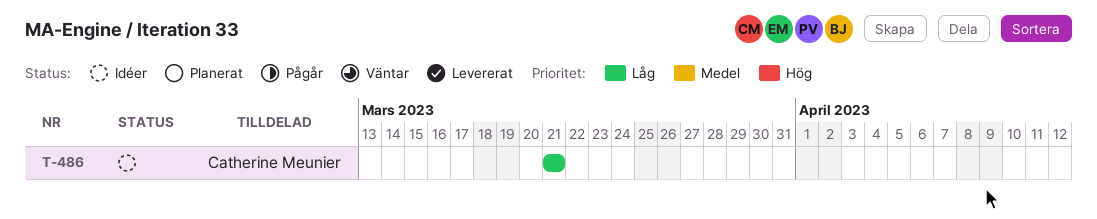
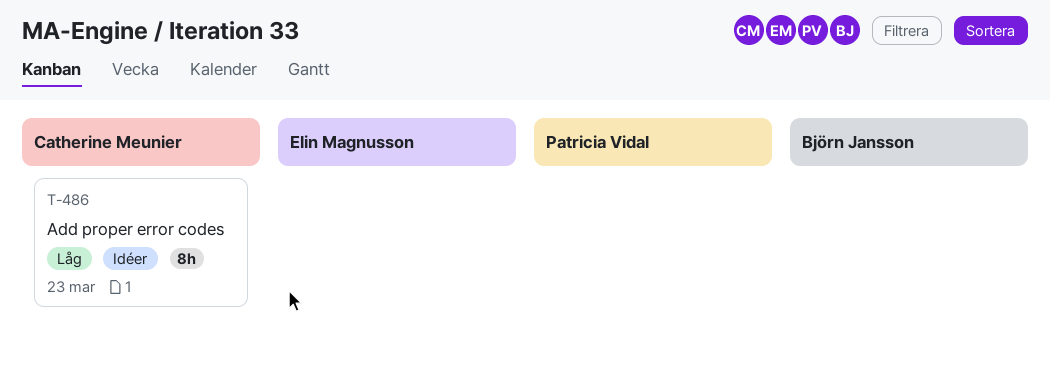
T-486, due: Mar 21 -> Mar 23

